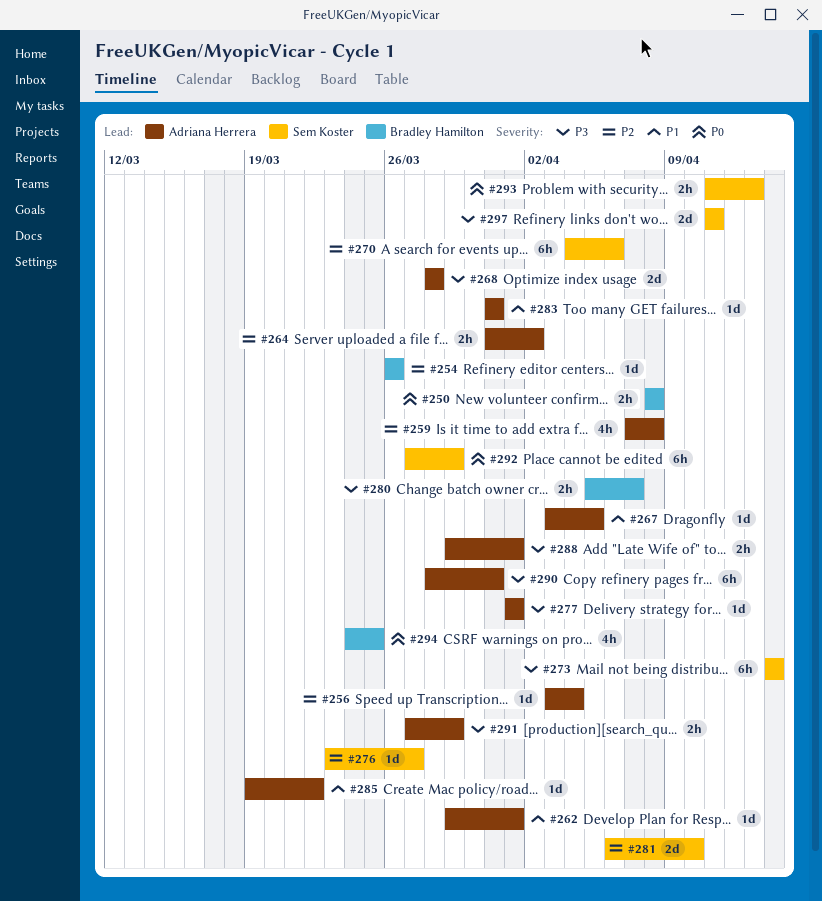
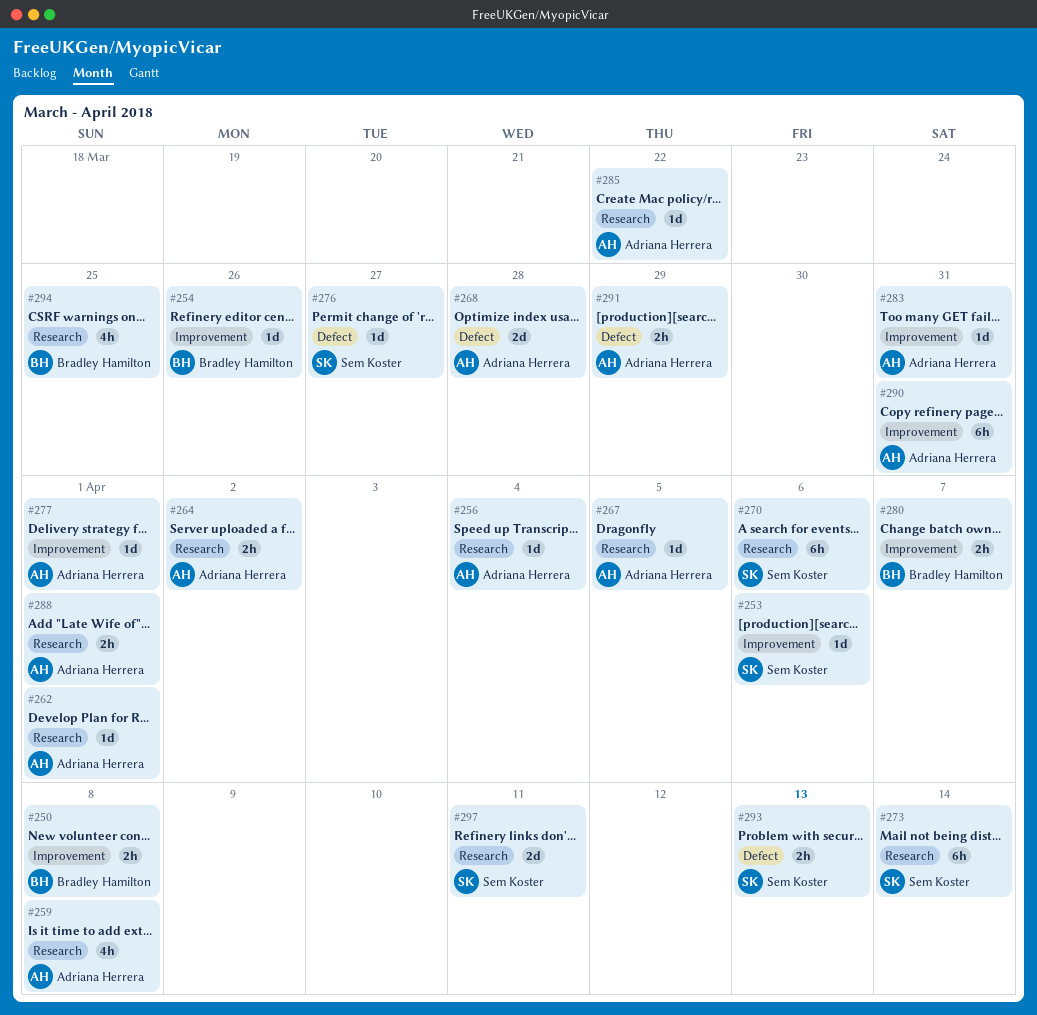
#253: none -> present
#281: present -> none
#292: present -> none

